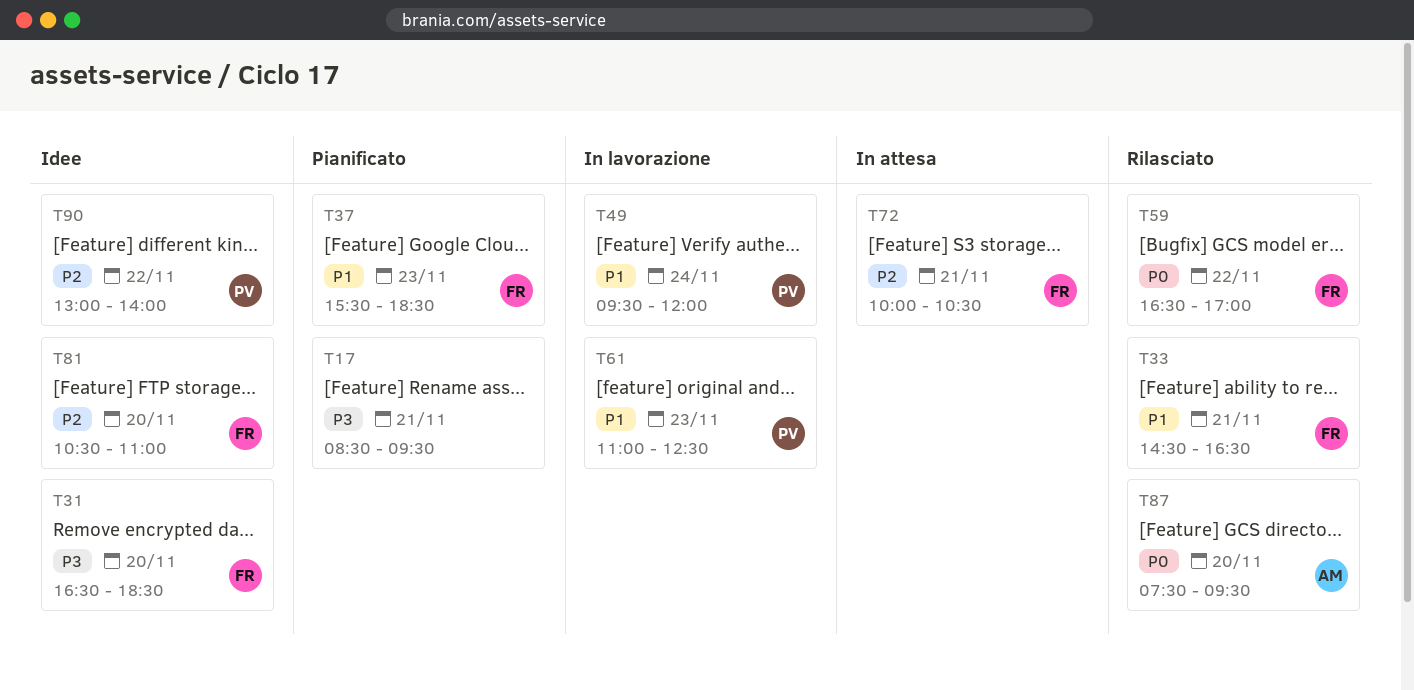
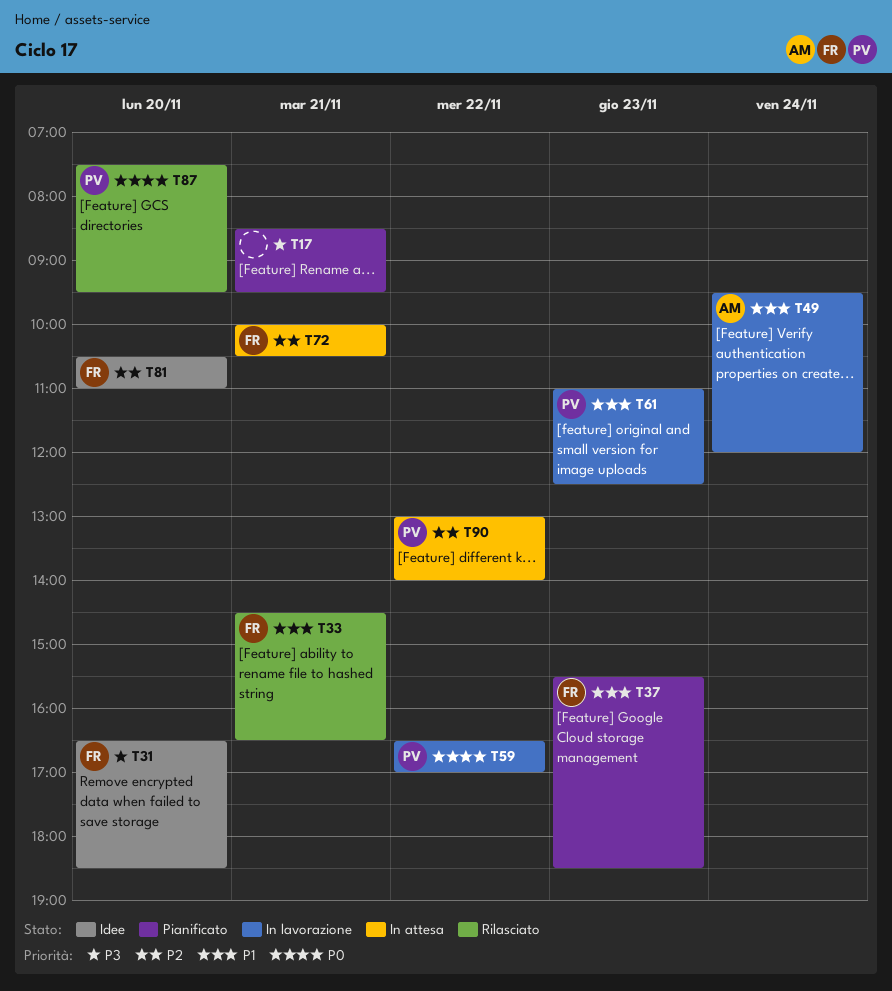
T49, owner: PV -> AM
T59, status: Rilasciato -> In lavorazione
T59, owner: FR -> PV
T87, owner: AM -> PV
T90, status: Idee -> In attesa

